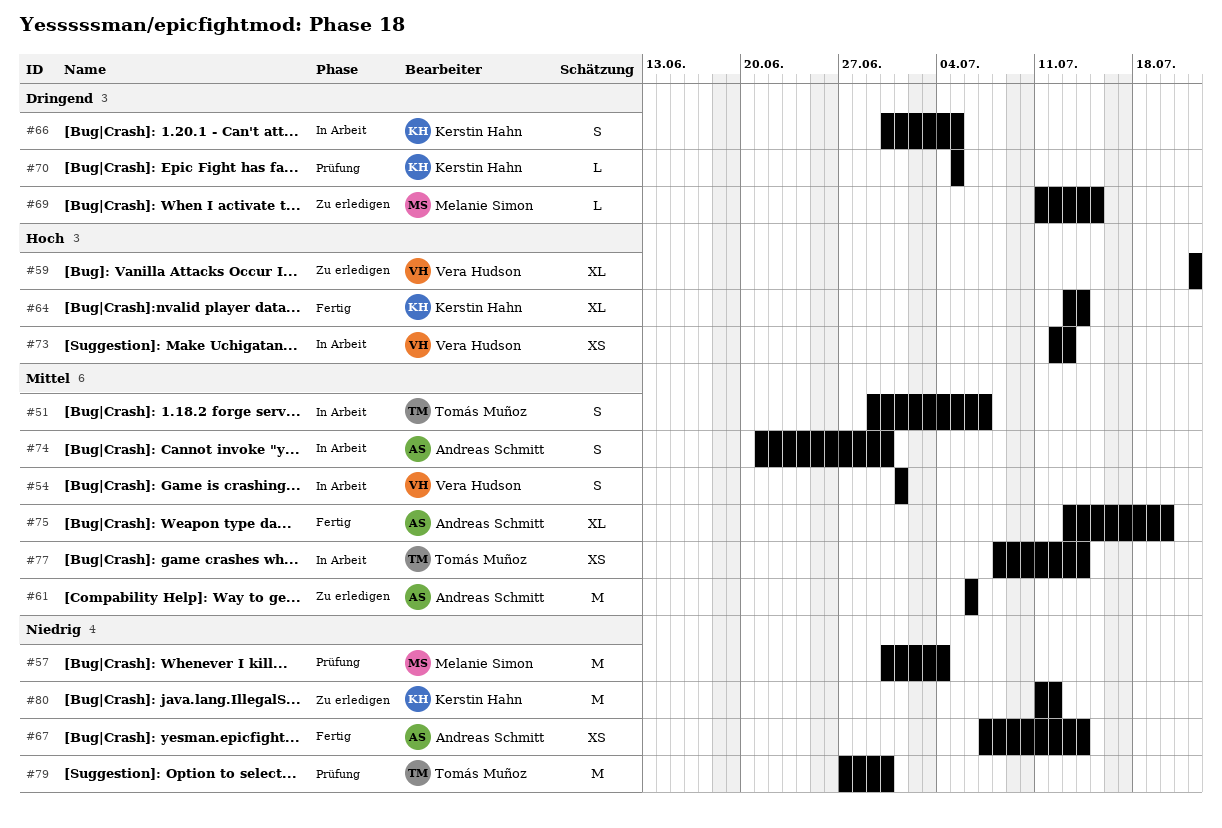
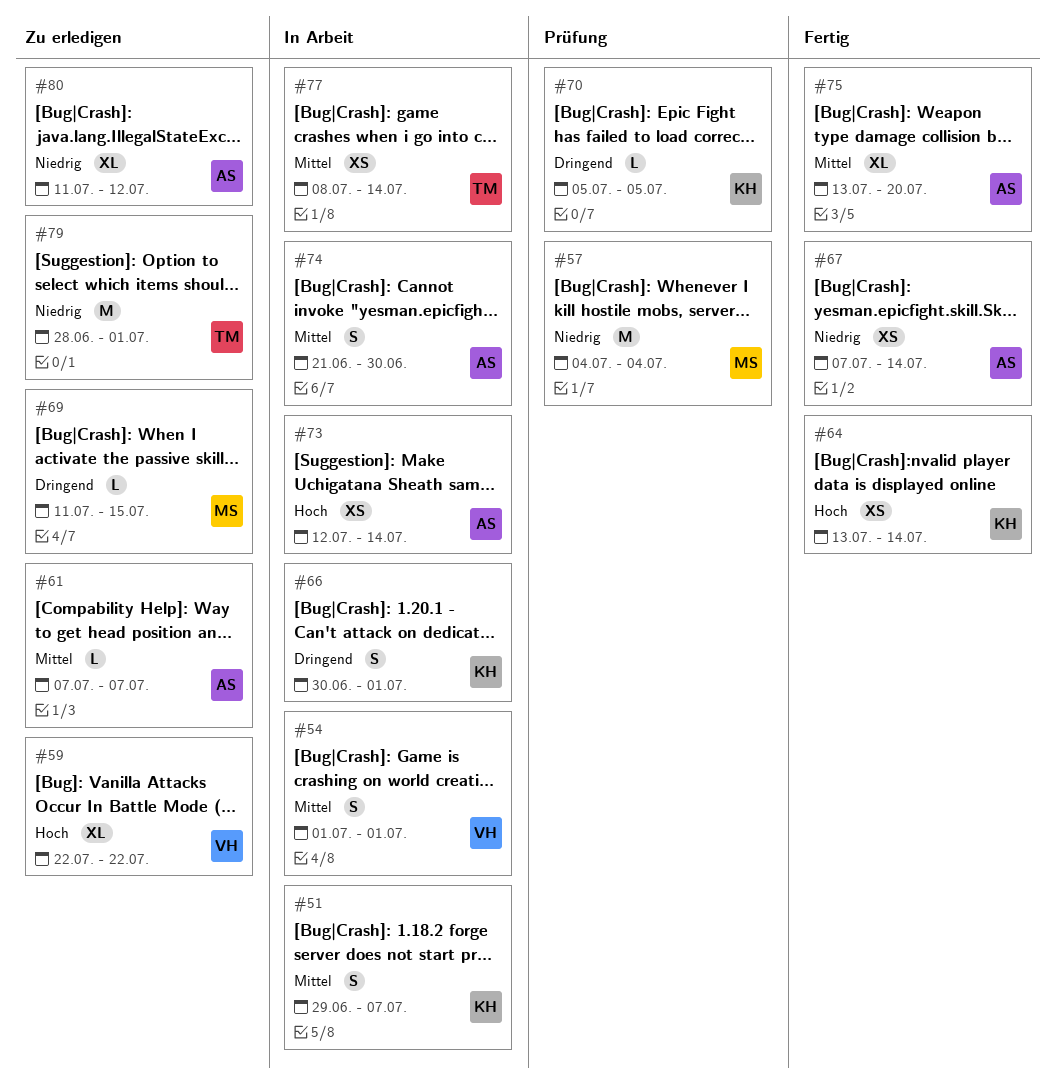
#51, owner: Tomás Muñoz -> Kerstin Hahn
#57, start: Jun 30 -> Jul 4
#61, estimate: M -> L
#61, start: Jul 6 -> Jul 7
#61, due: Jul 6 -> Jul 7
#64, estimate: XL -> XS
#66, due: Jul 5 -> Jul 1
#73, owner: Vera Hudson -> Andreas Schmitt
#73, due: Jul 13 -> Jul 14
#79, status: Prüfung -> Zu erledigen
#79, start: Jun 27 -> Jun 28
#79, due: Jun 30 -> Jul 1
#80, owner: Kerstin Hahn -> Andreas Schmitt
#80, estimate: M -> XL

